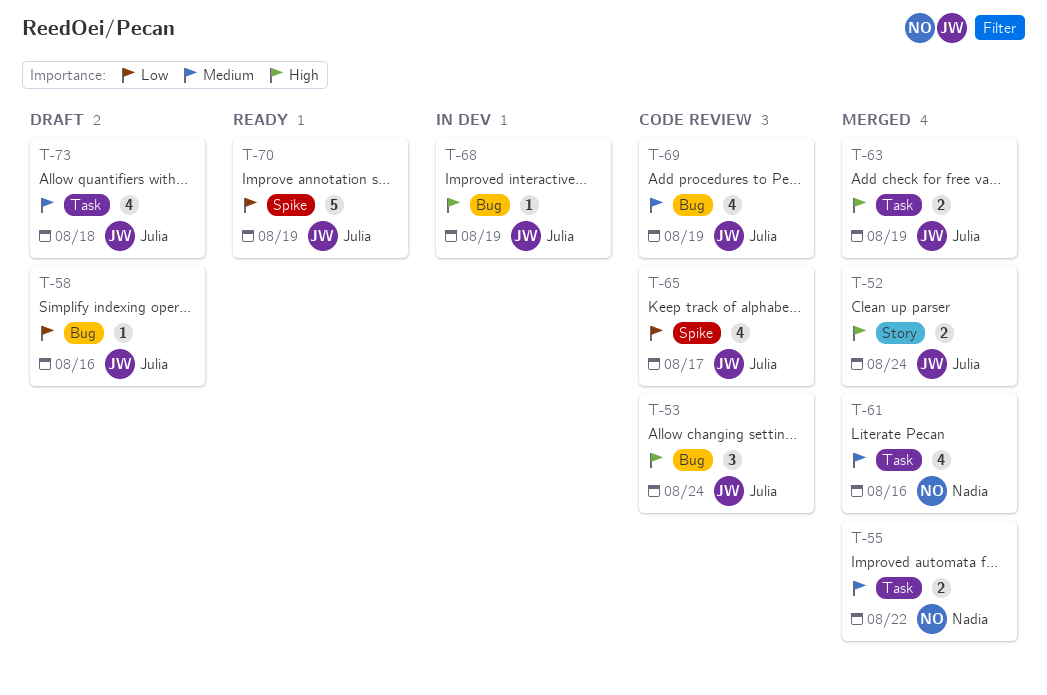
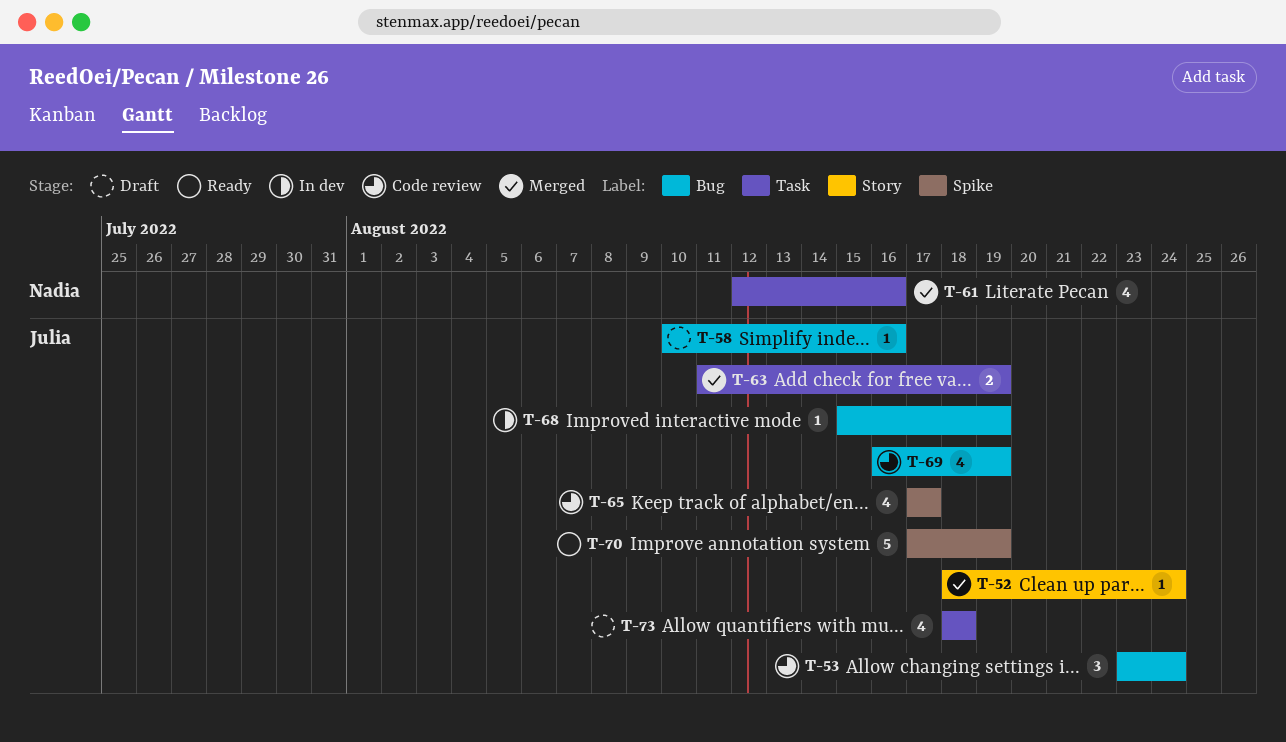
T-52, estimate: 2 -> 1
T-55: present -> none

